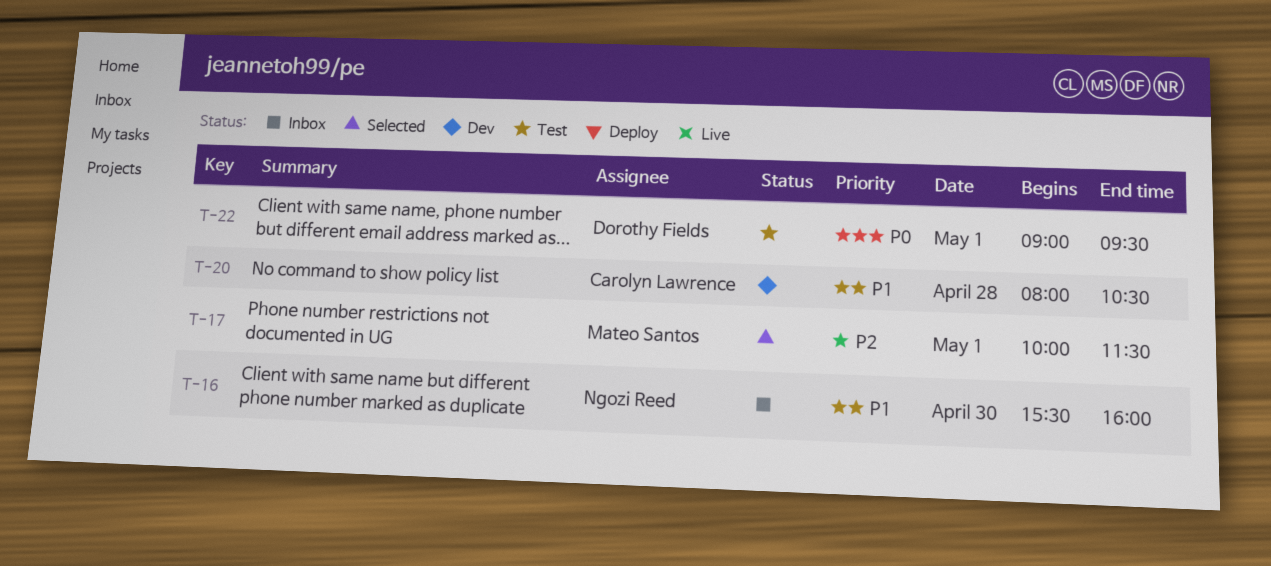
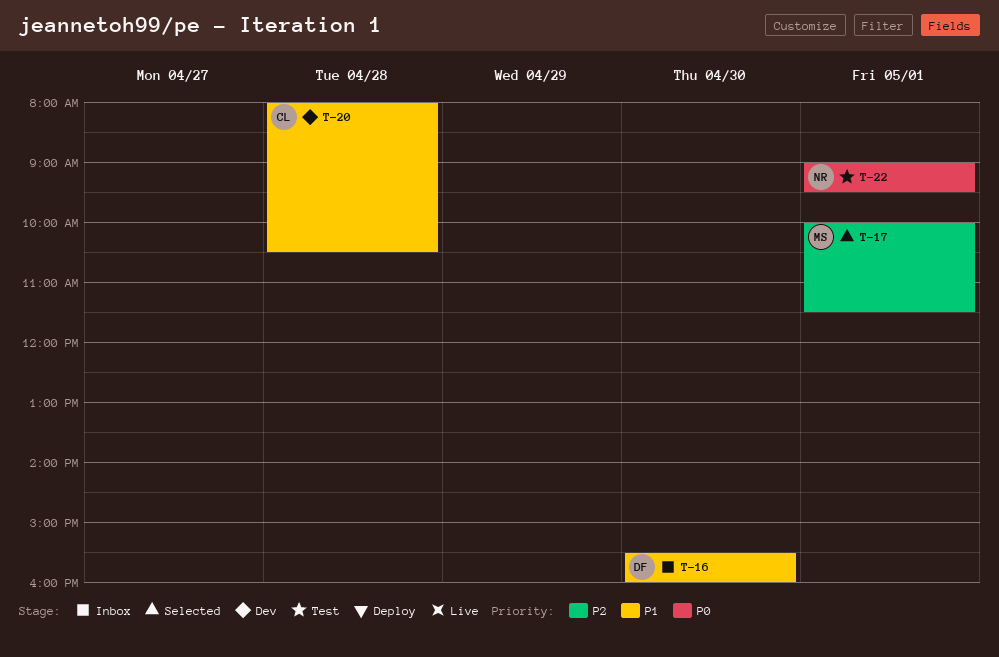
T-16, owner: Ngozi Reed -> Dorothy Fields
T-22, owner: Dorothy Fields -> Ngozi Reed

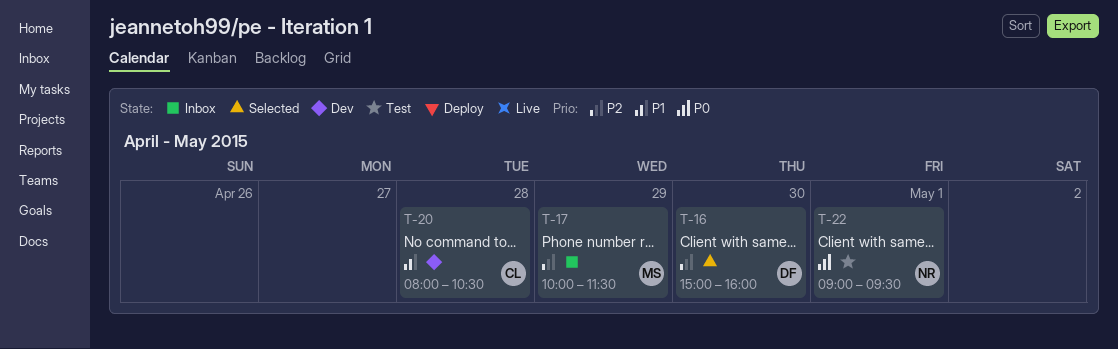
T-16, status: Inbox -> Selected
T-16, priority: P1 -> P2
T-16, begins: 15:30 -> 15:00
T-17, status: Selected -> Inbox
T-17, day: May 1 -> Apr 29

